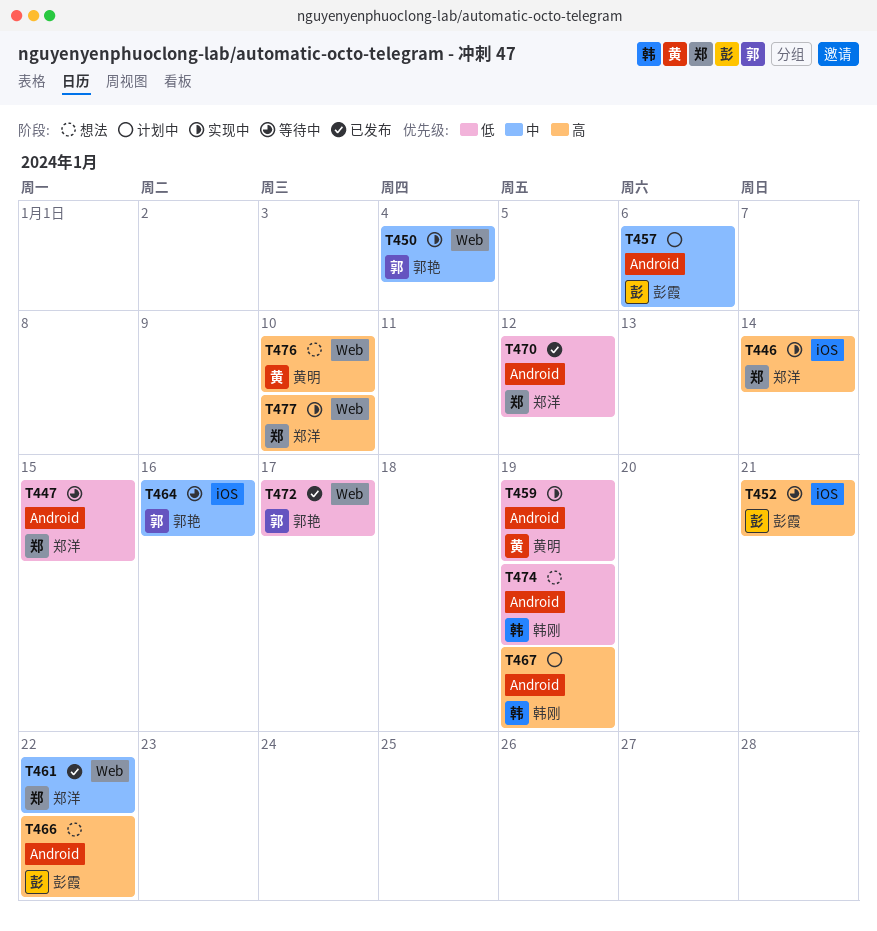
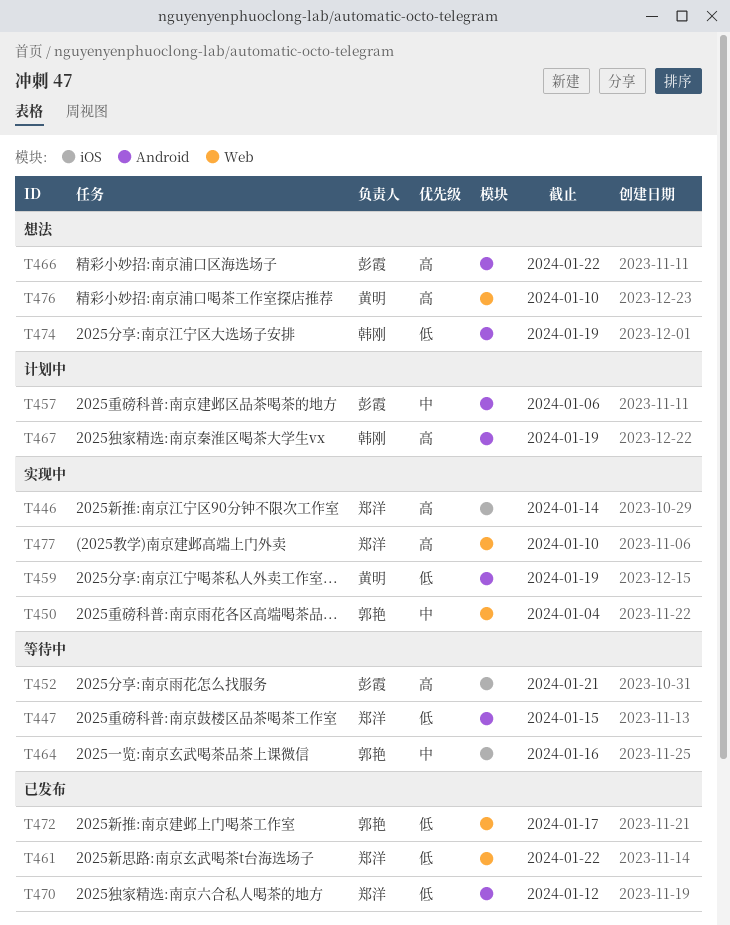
T461, priority: 中 -> 低

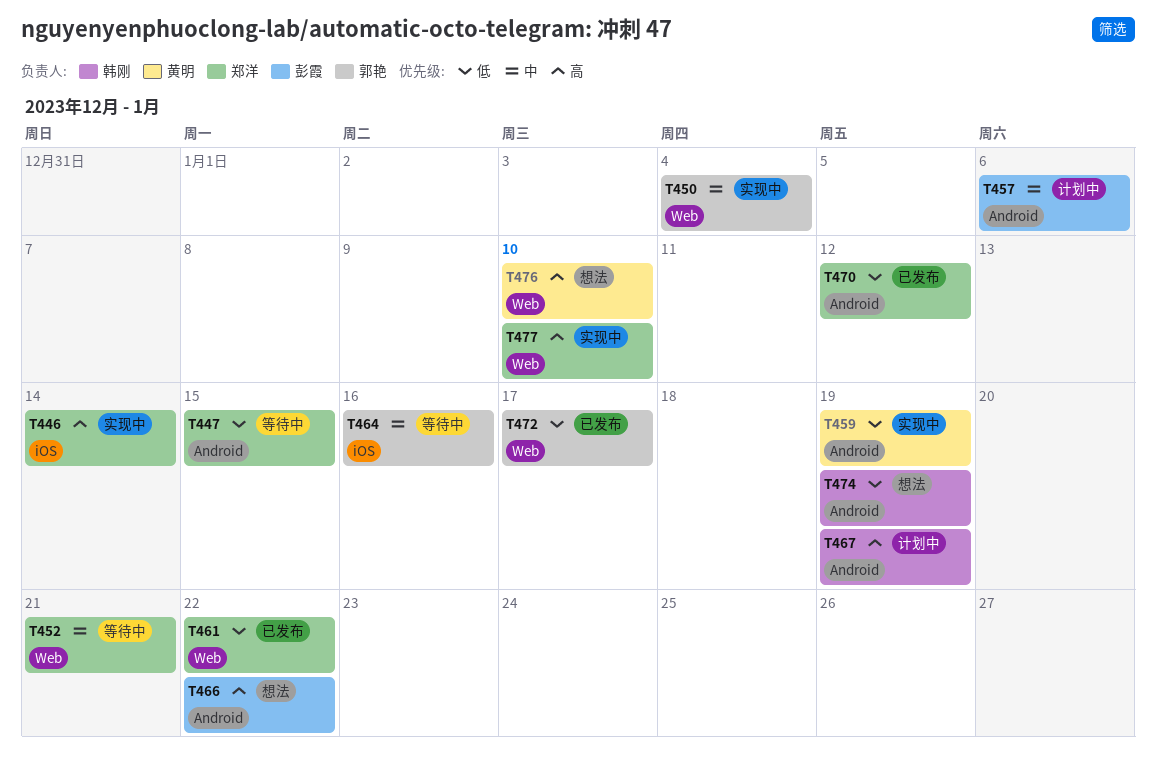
T452, owner: 彭霞 -> 郑洋
T452, priority: 高 -> 中
T452, label: iOS -> Web

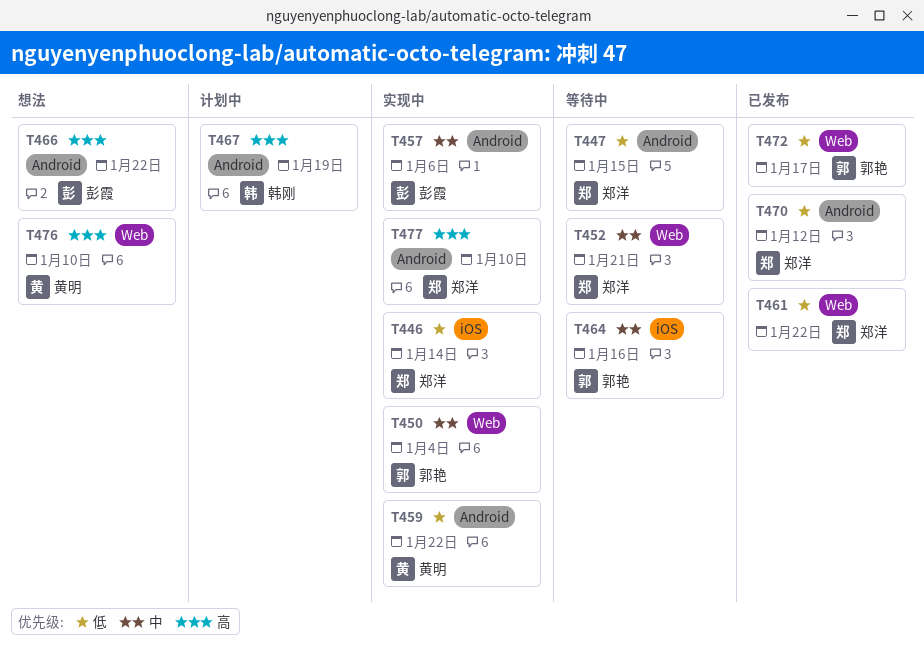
T446, priority: 高 -> 低
T457, status: 计划中 -> 实现中
T459, due: Jan 19 -> Jan 22
T474: present -> none
T477, label: Web -> Android

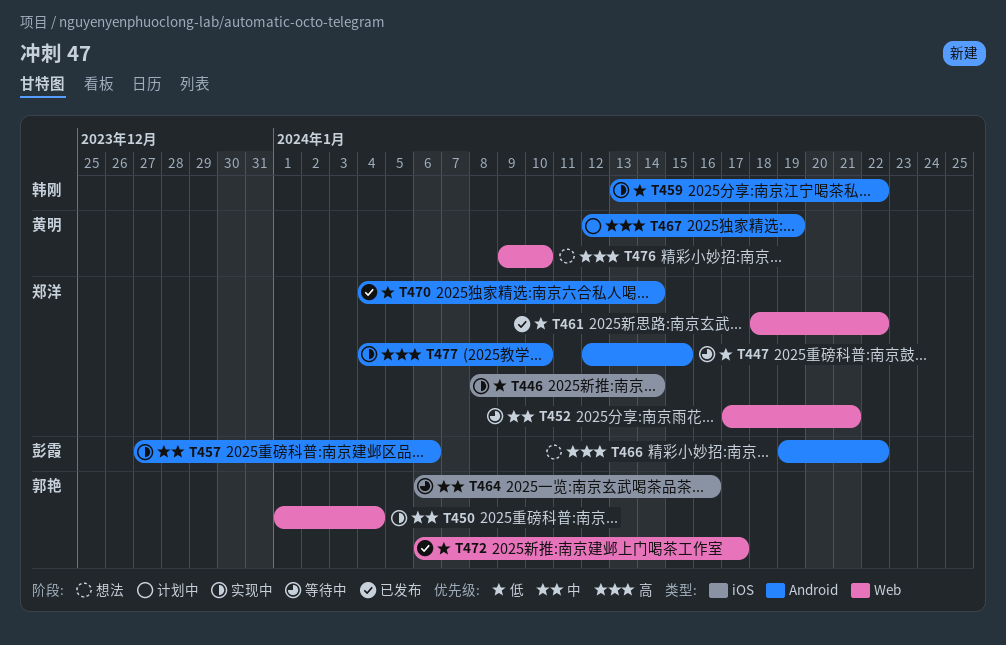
T459, owner: 黄明 -> 韩刚
T467, owner: 韩刚 -> 黄明
T470, due: Jan 12 -> Jan 14

